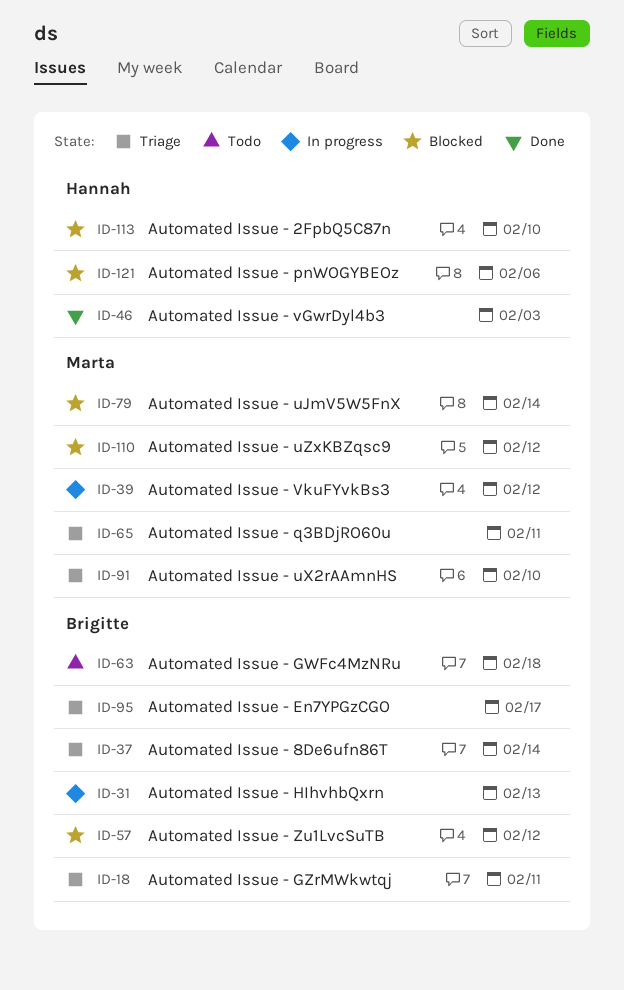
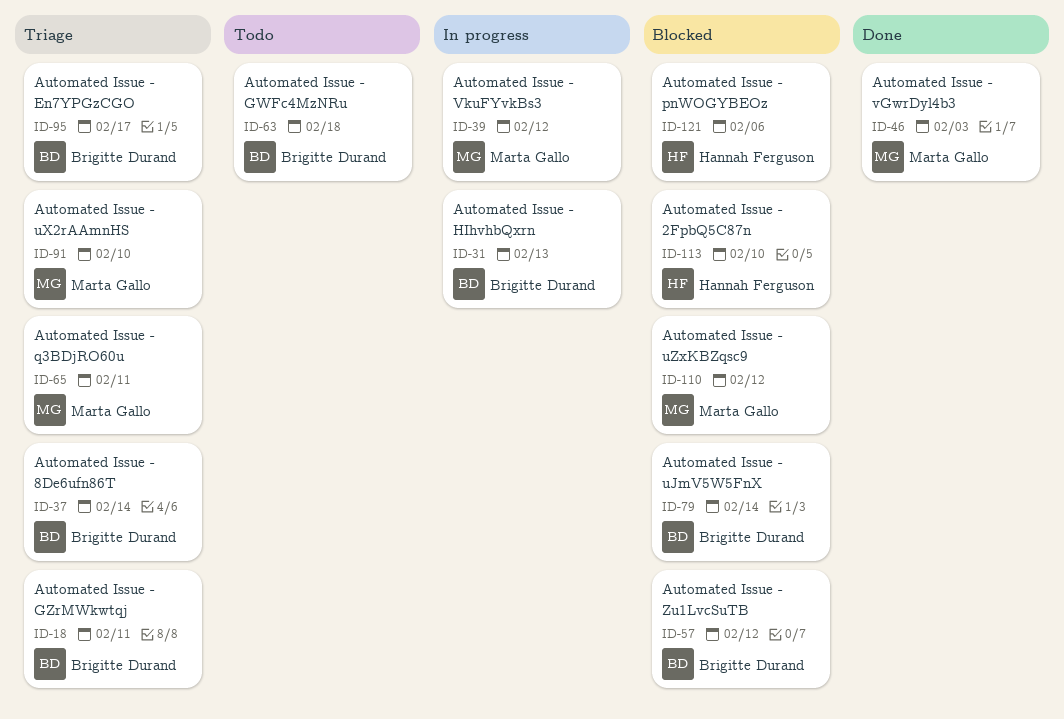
ID-46, owner: Hannah Ferguson -> Marta Gallo
ID-79, owner: Marta Gallo -> Brigitte Durand

